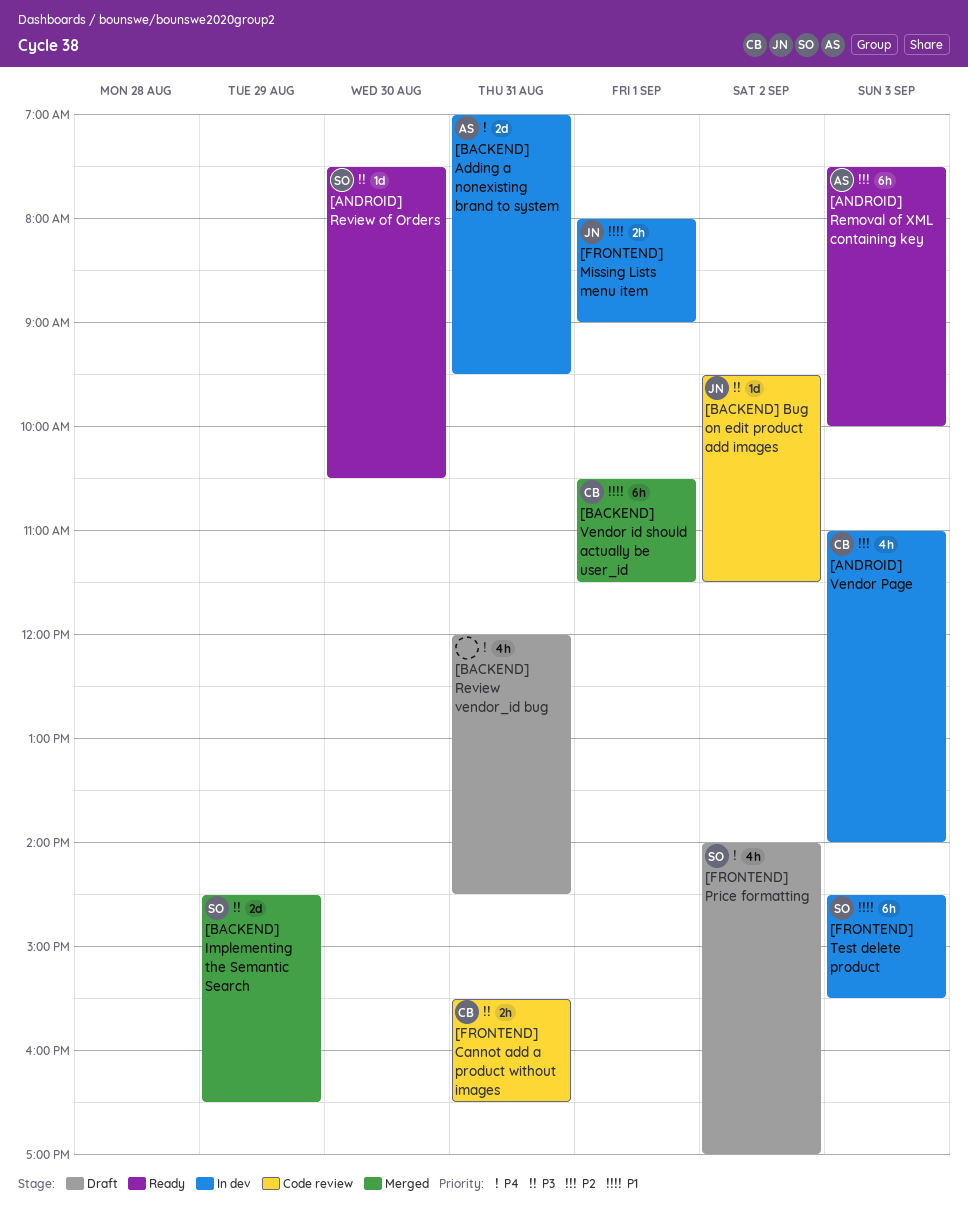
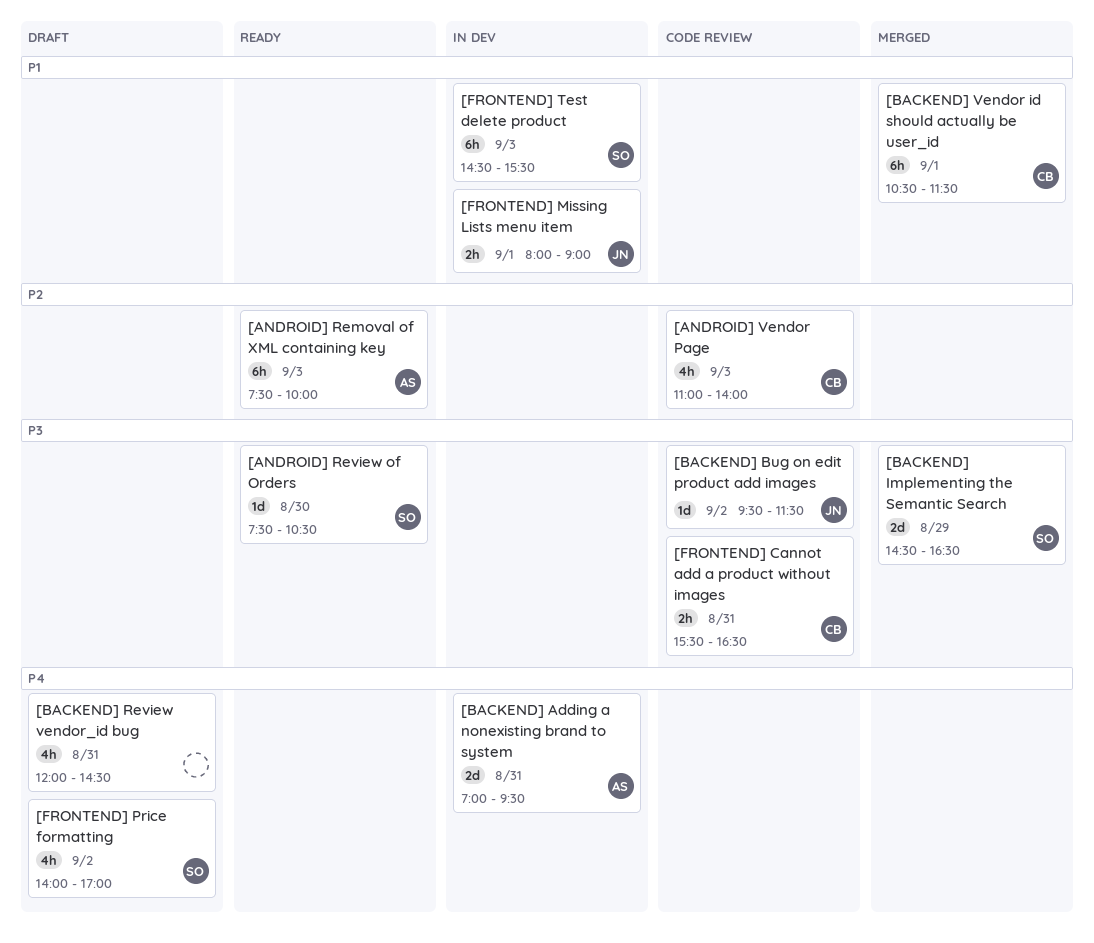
[ANDROID] Vendor Page, status: In dev -> Code review

